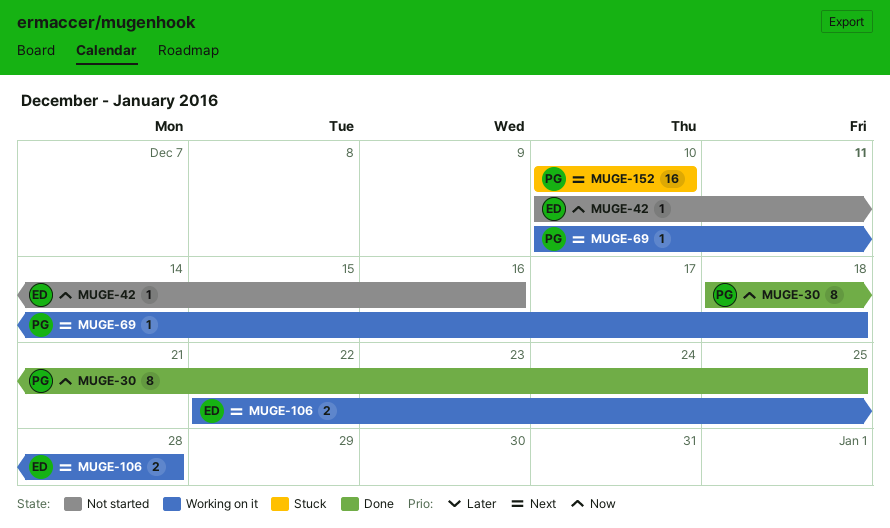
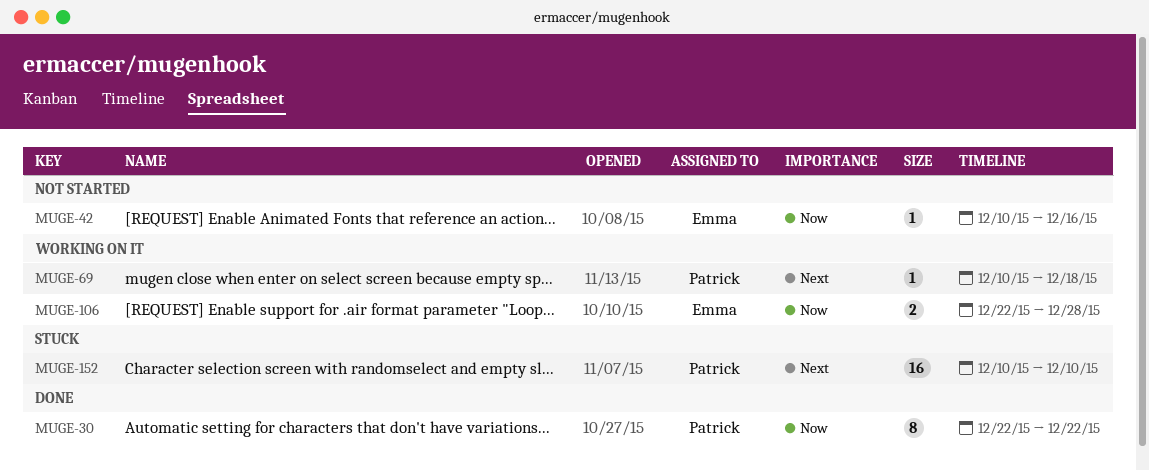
MUGE-30, start: Dec 18 -> Dec 22
MUGE-30, due: Dec 25 -> Dec 22
MUGE-106, priority: Next -> Now

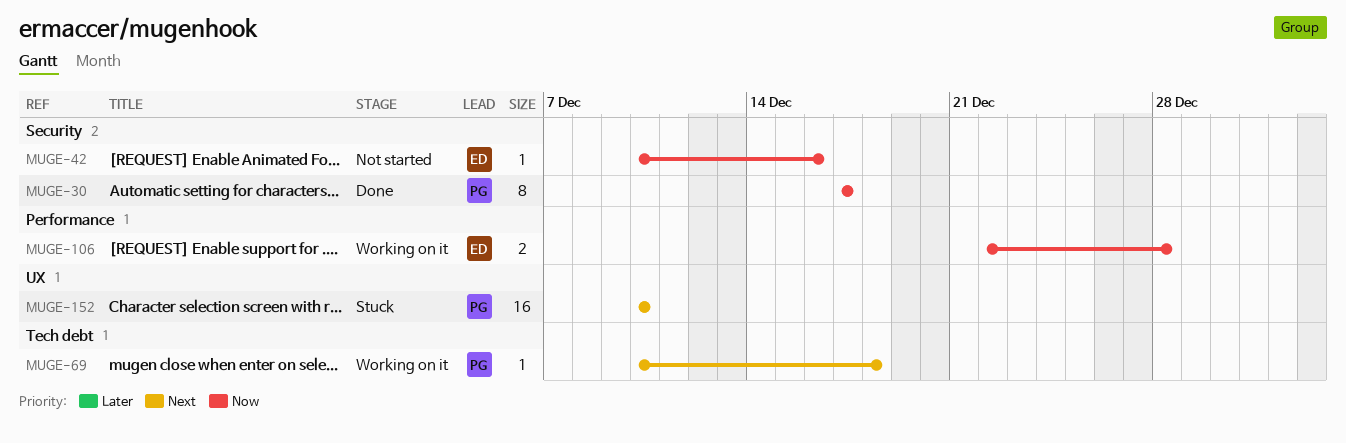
MUGE-30, start: Dec 22 -> Dec 17
MUGE-30, due: Dec 22 -> Dec 17

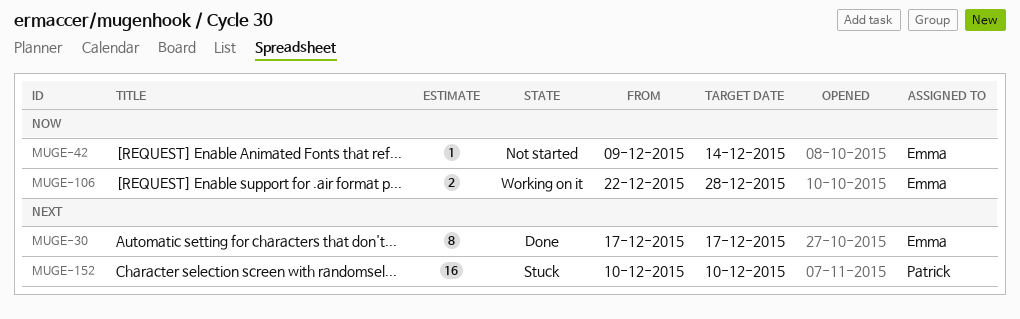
MUGE-30, owner: Patrick -> Emma
MUGE-30, priority: Now -> Next
MUGE-42, start: Dec 10 -> Dec 9
MUGE-42, due: Dec 16 -> Dec 14
MUGE-69: present -> none

